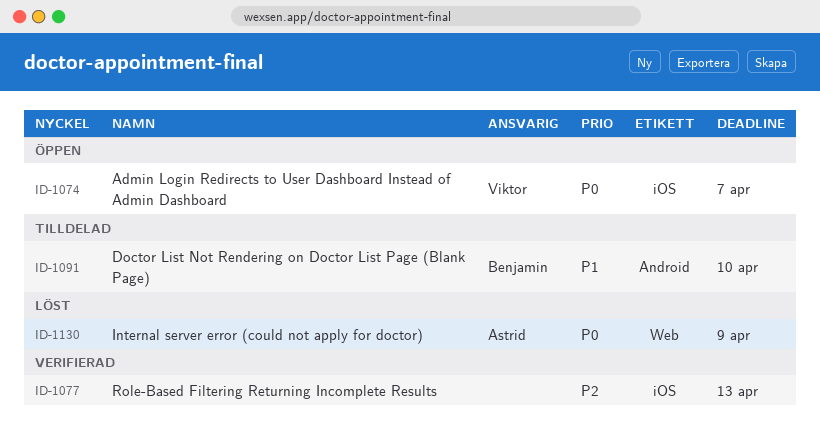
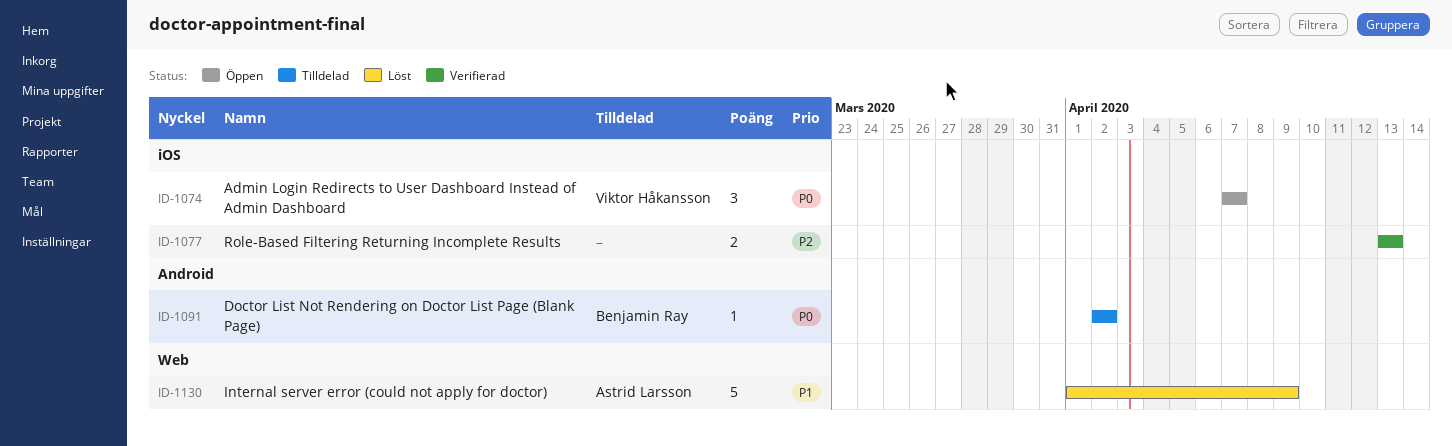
ID-1091, priority: P1 -> P0
ID-1091, due: Apr 10 -> Apr 2
ID-1130, priority: P0 -> P1

